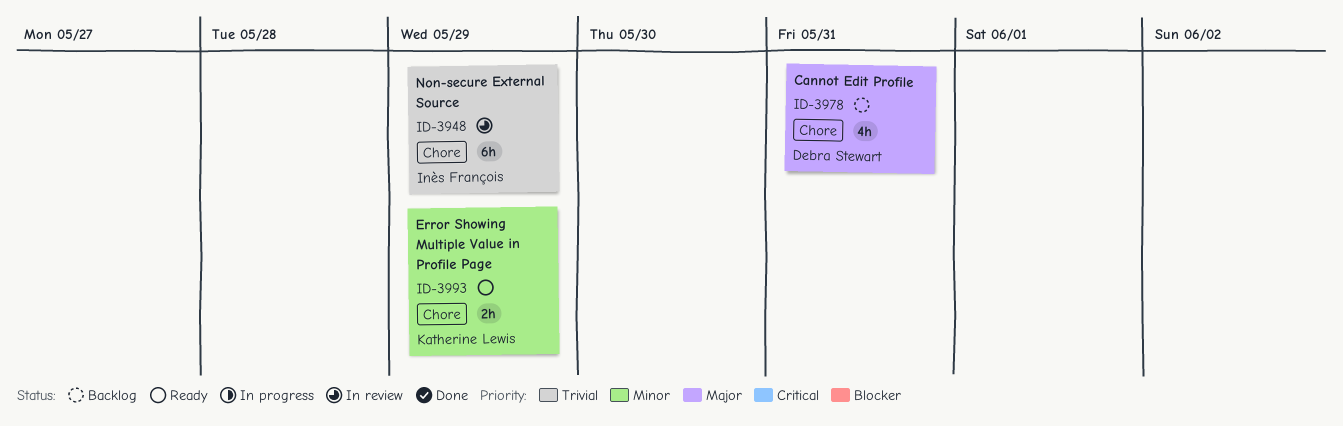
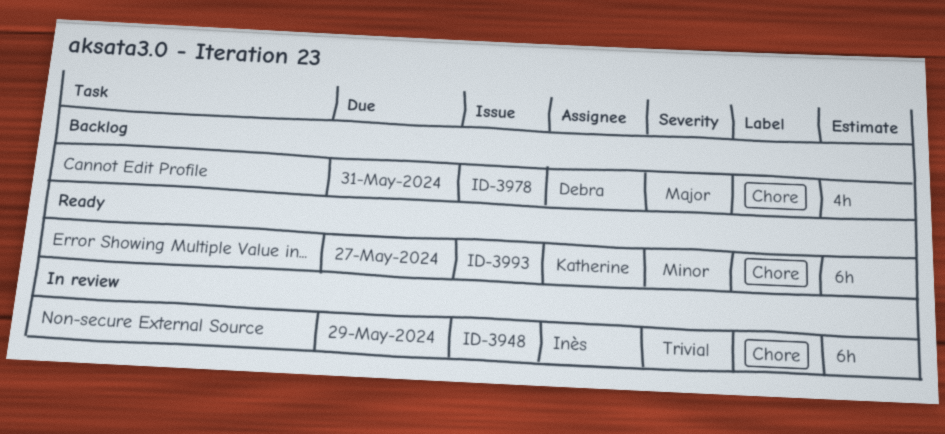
ID-3993, estimate: 2h -> 6h
ID-3993, due: May 29 -> May 27

